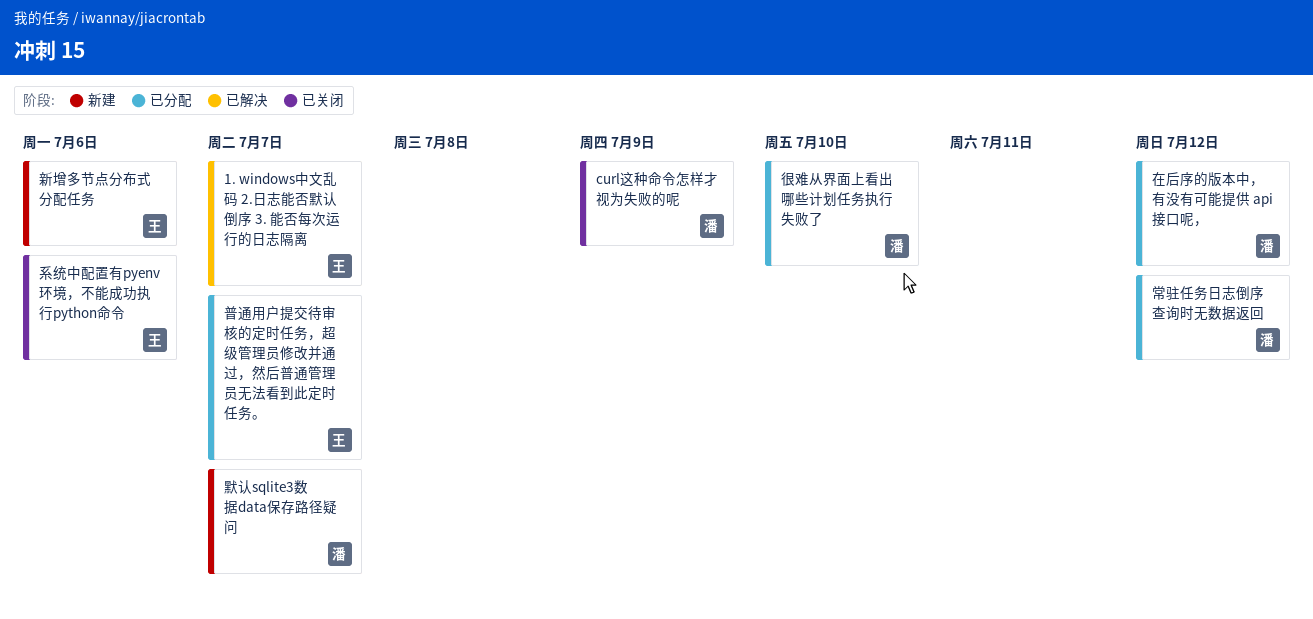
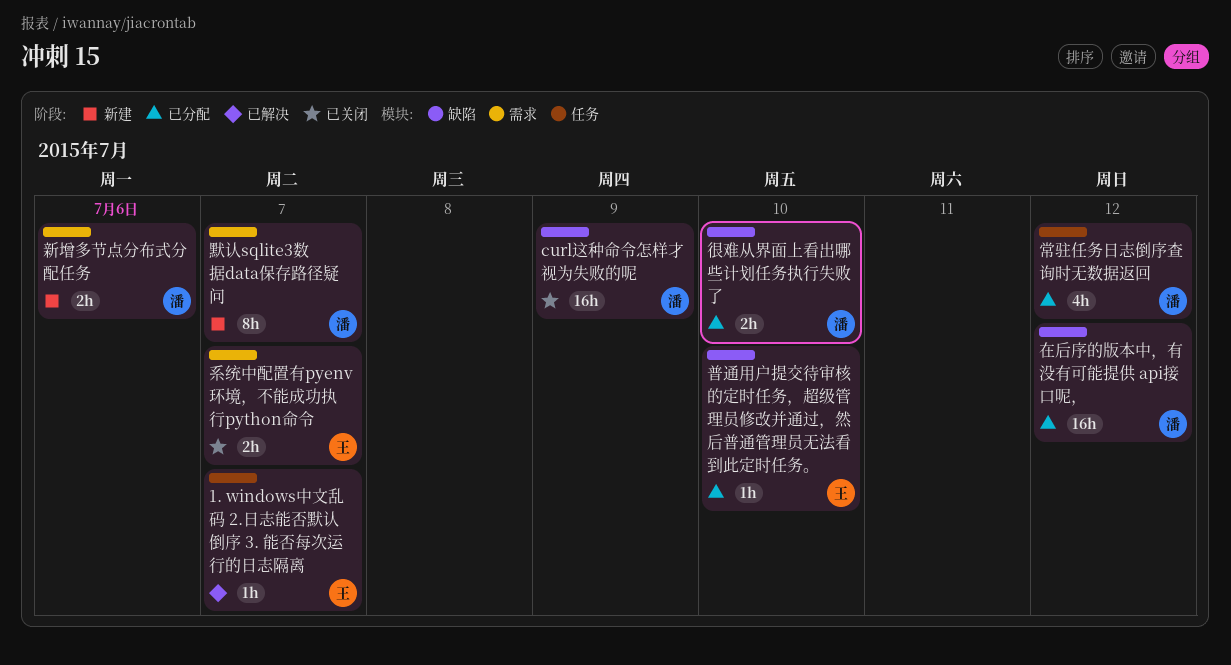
新增多节点分布式分配任务, owner: 王 -> 潘
普通用户提交待审核的定时任务，超级管理员修改并通过，然后普通管理员无法看到此定时任务。, due: Jul 7 -> Jul 10
系统中配置有pyenv环境，不能成功执行python命令, due: Jul 6 -> Jul 7

